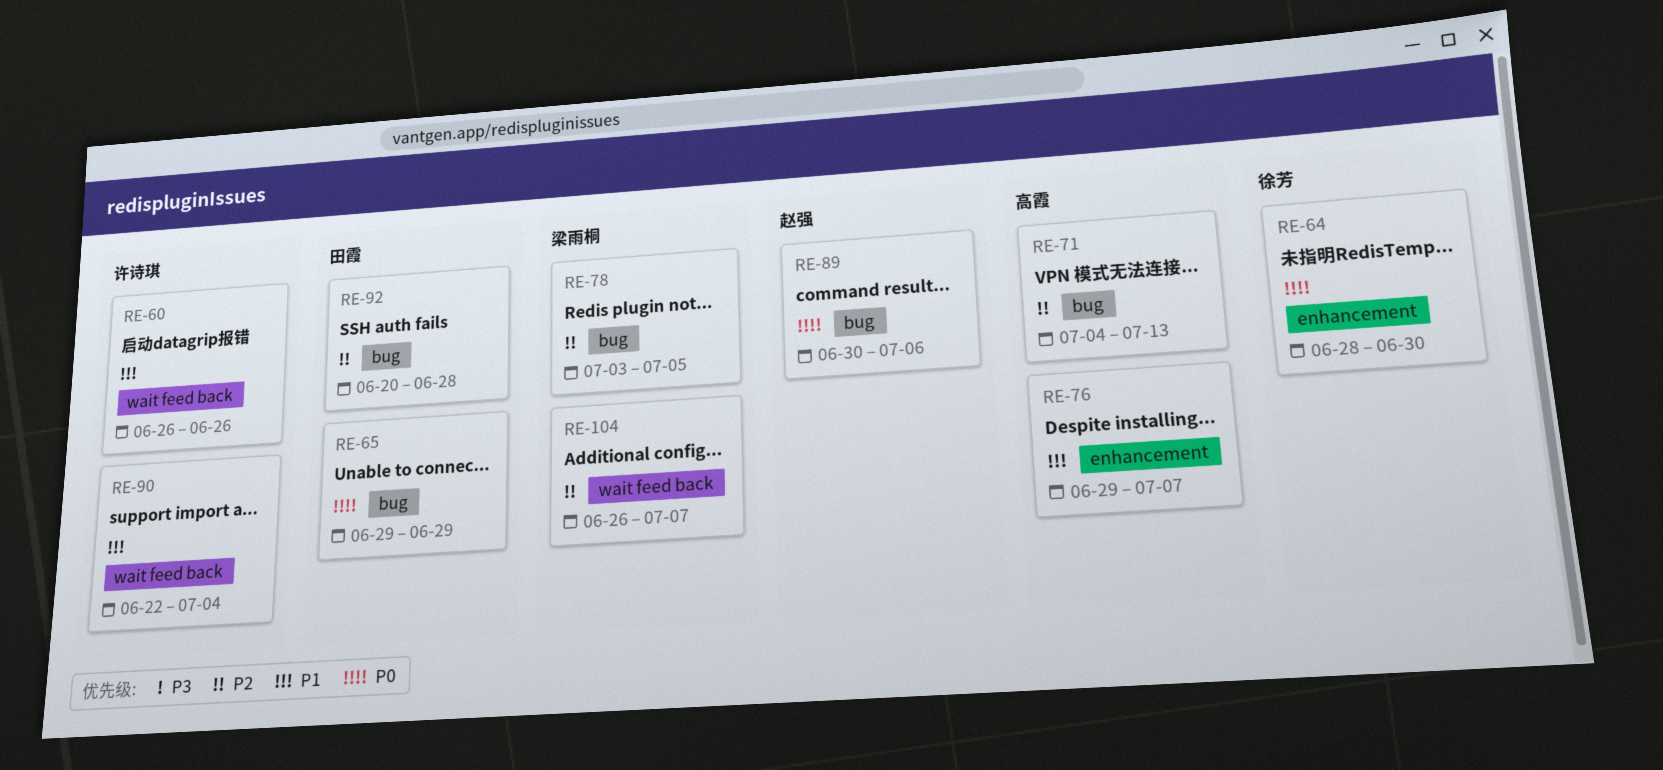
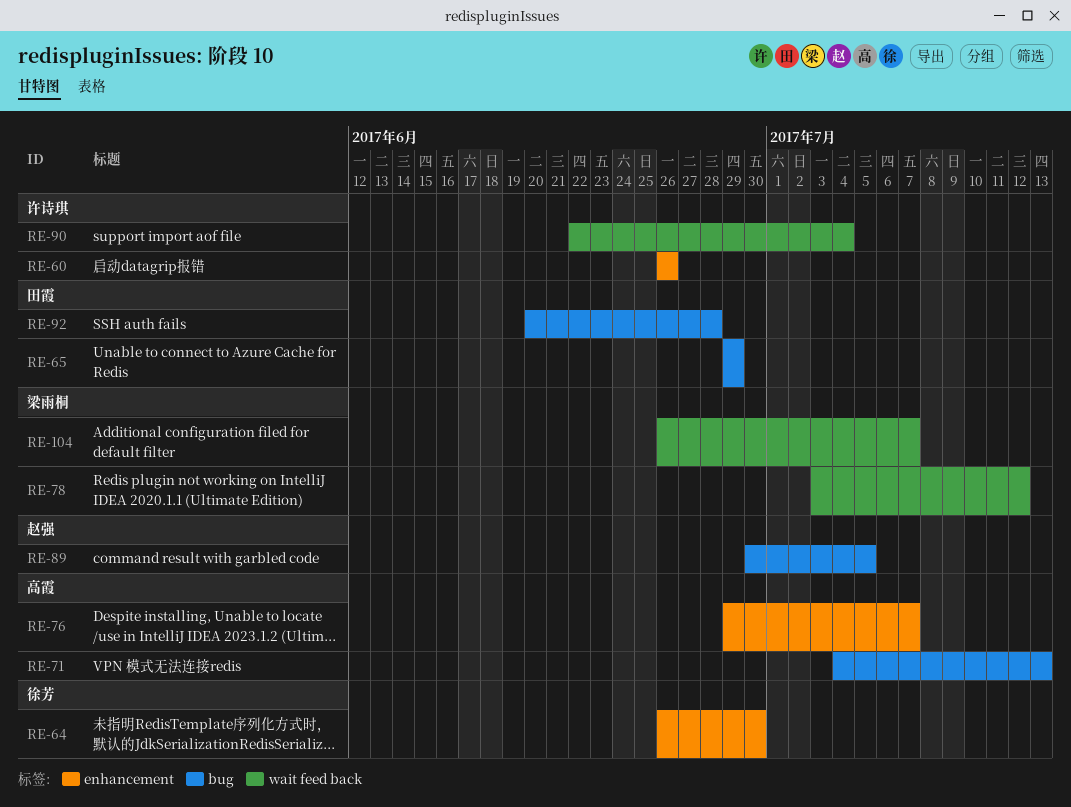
RE-60, label: wait feed back -> enhancement
RE-64, start: Jun 28 -> Jun 26
RE-78, label: bug -> wait feed back
RE-78, due: Jul 5 -> Jul 12
RE-89, due: Jul 6 -> Jul 5

